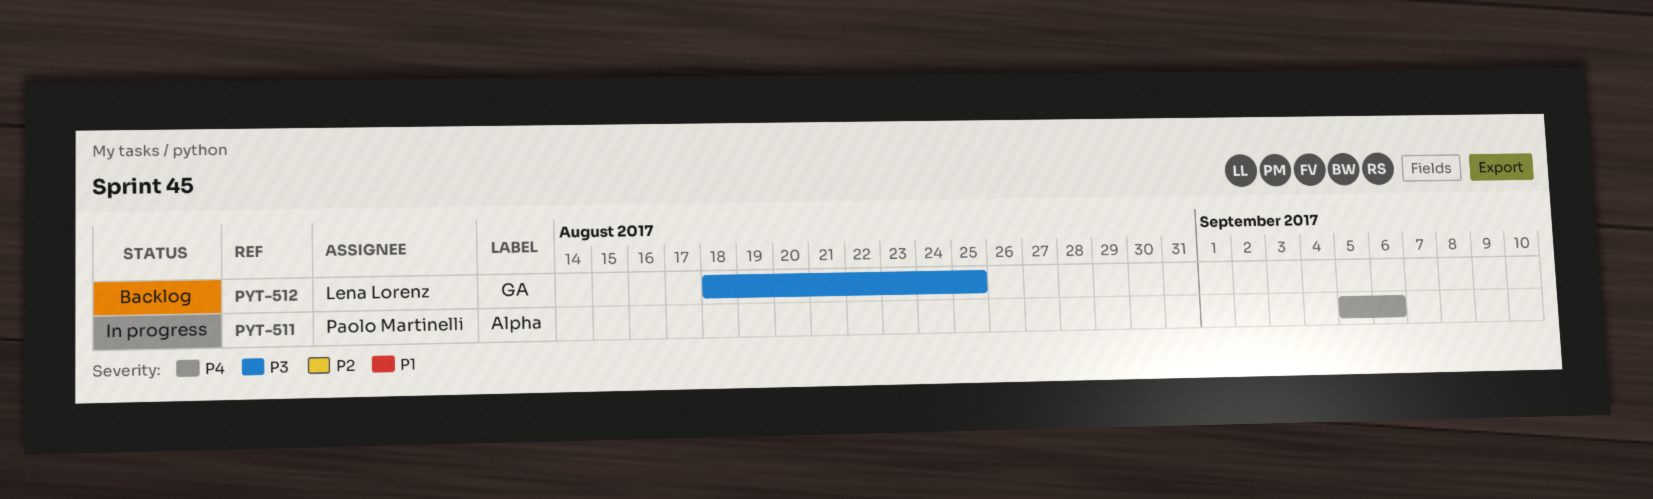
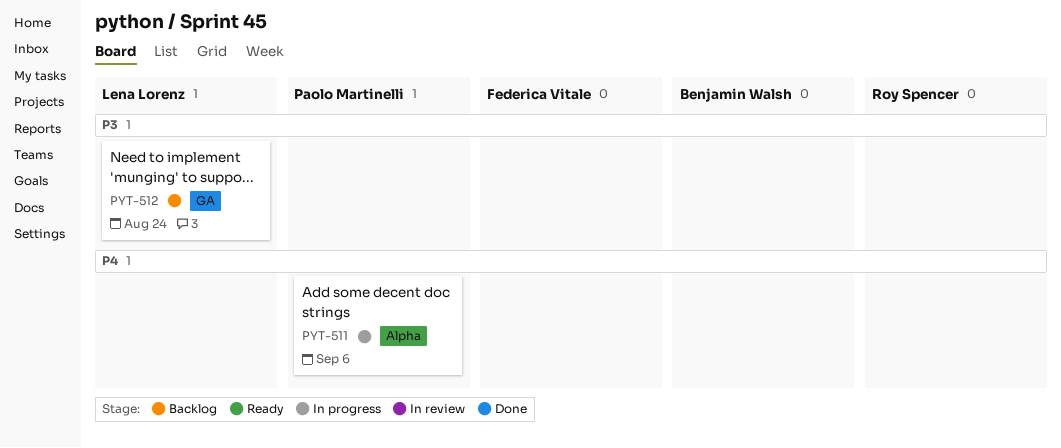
PYT-512, due: Aug 25 -> Aug 24

